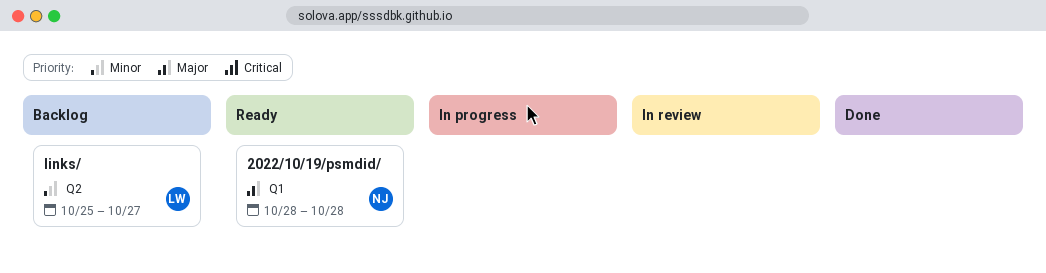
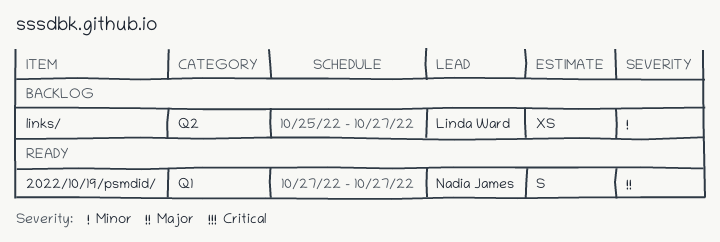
2022/10/19/psmdid/, start: Oct 28 -> Oct 27
2022/10/19/psmdid/, due: Oct 28 -> Oct 27

